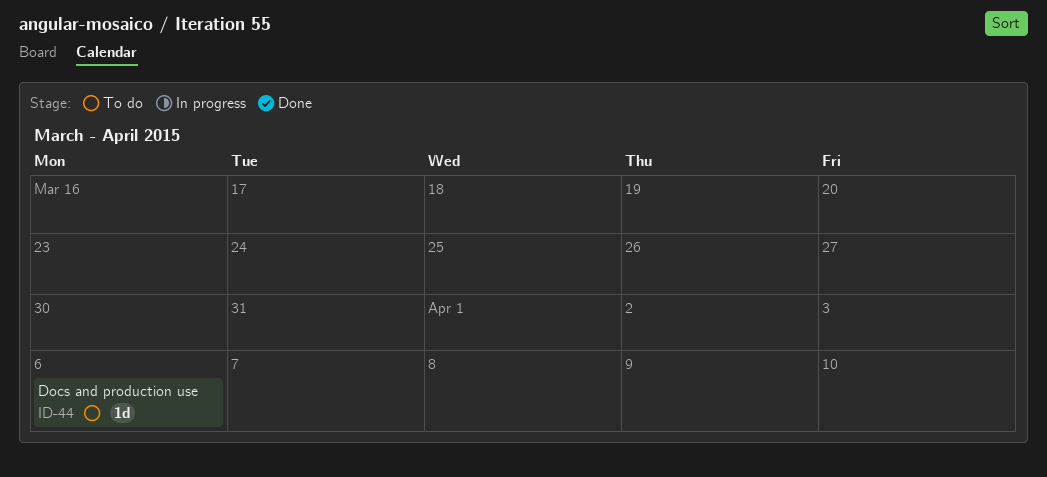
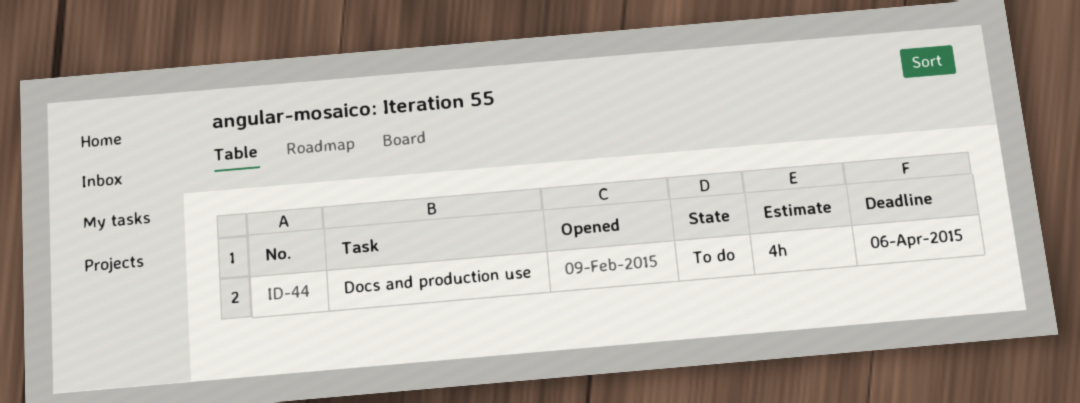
ID-44, estimate: 1d -> 4h

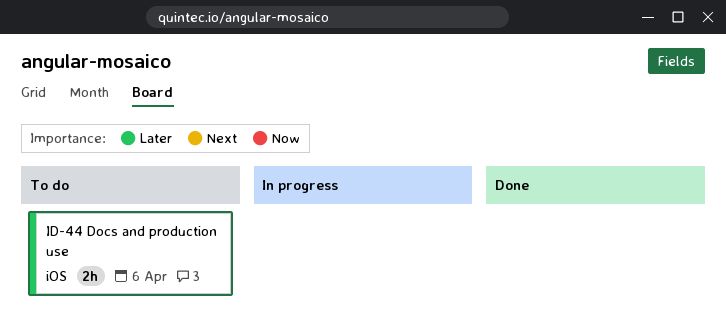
ID-44, estimate: 4h -> 2h

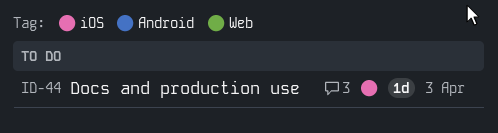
ID-44, estimate: 2h -> 1d
ID-44, due: Apr 6 -> Apr 3

